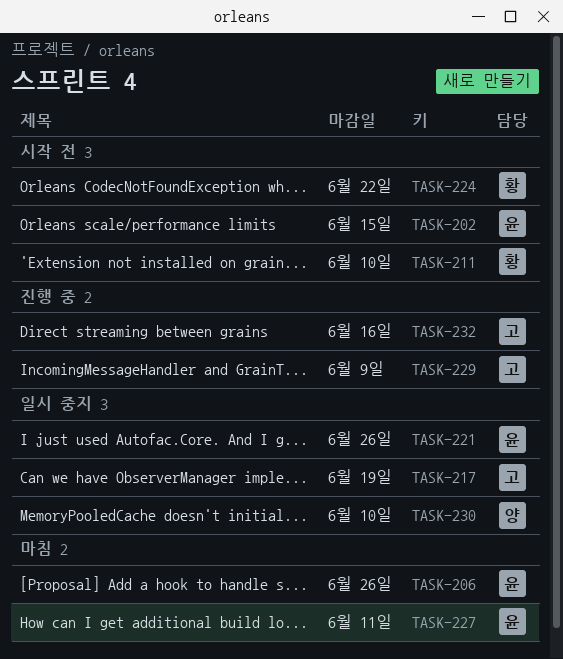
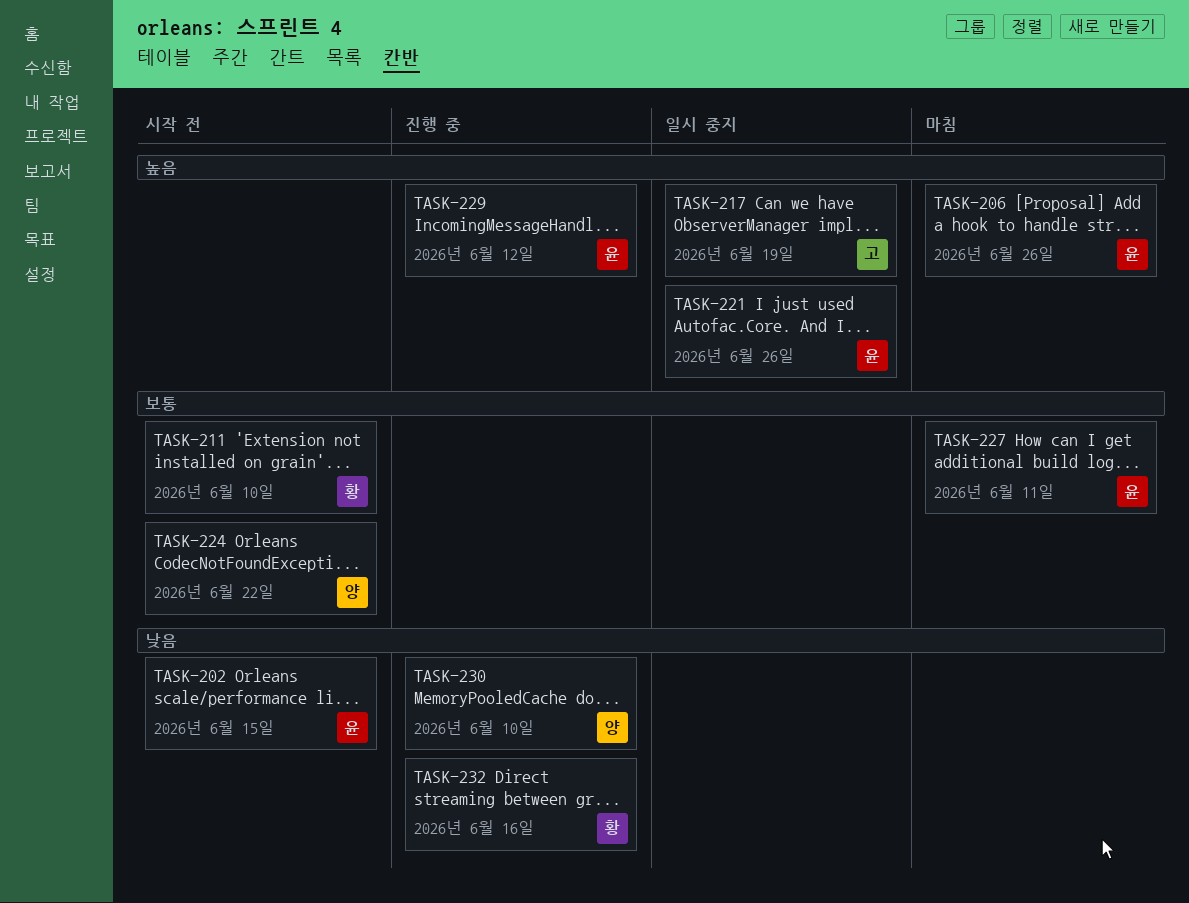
TASK-224, owner: 황 -> 양
TASK-229, owner: 고 -> 윤
TASK-229, due: Jun 9 -> Jun 12
TASK-230, status: 일시 중지 -> 진행 중
TASK-232, owner: 고 -> 황

